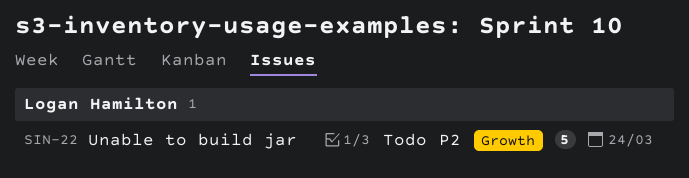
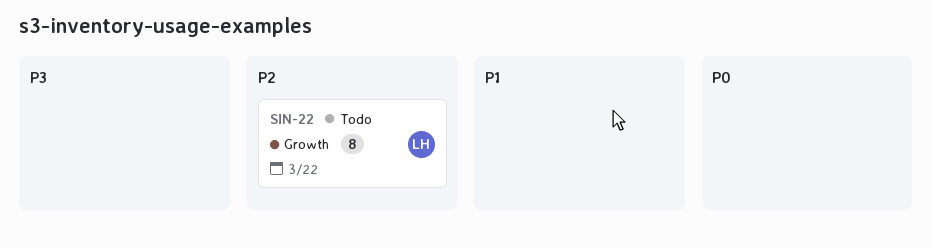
SIN-22, estimate: 5 -> 8
SIN-22, due: Mar 24 -> Mar 22

